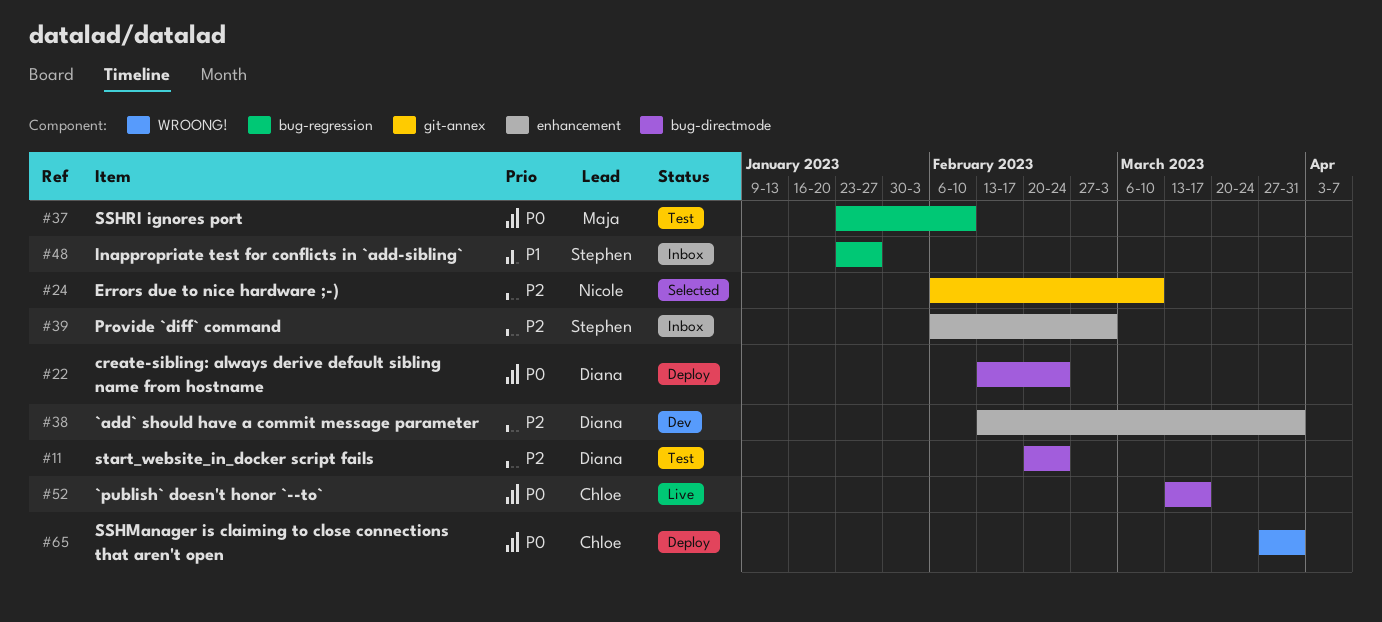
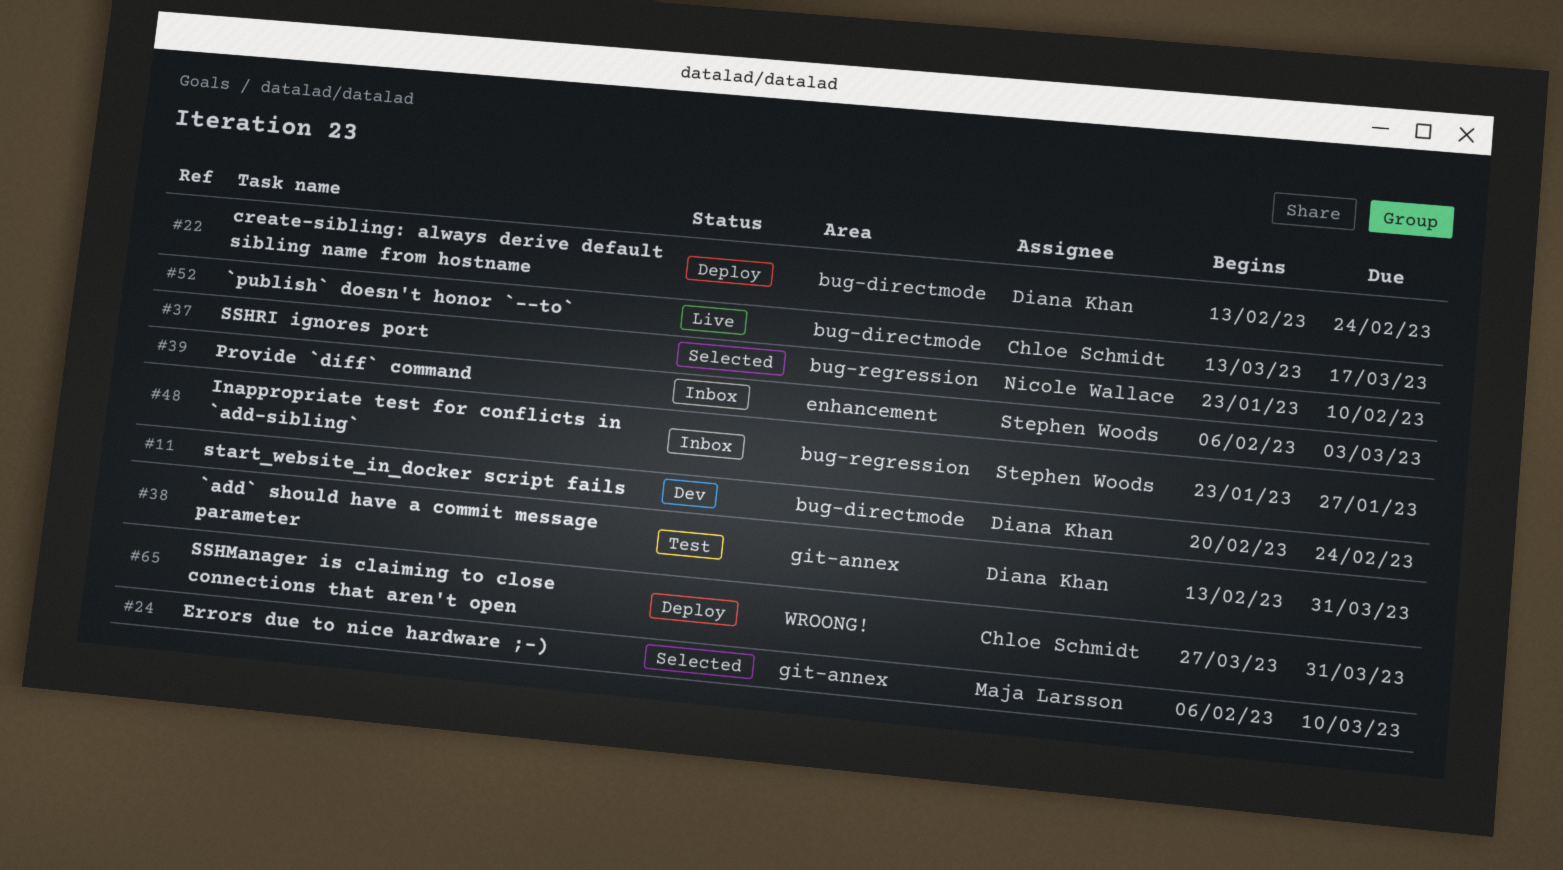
#11, status: Test -> Dev
#24, owner: Nicole Wallace -> Maja Larsson
#37, status: Test -> Selected
#37, owner: Maja Larsson -> Nicole Wallace
#38, status: Dev -> Test
#38, label: enhancement -> git-annex

